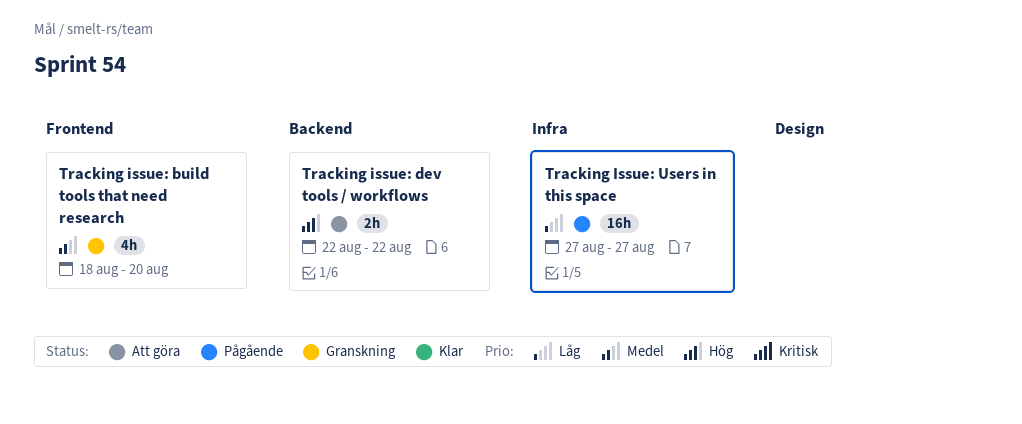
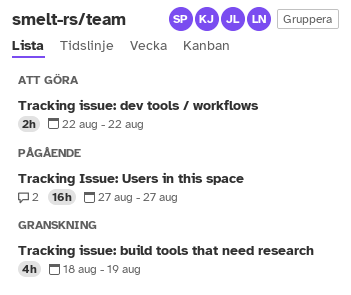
Tracking issue: build tools that need research, due: Aug 20 -> Aug 19

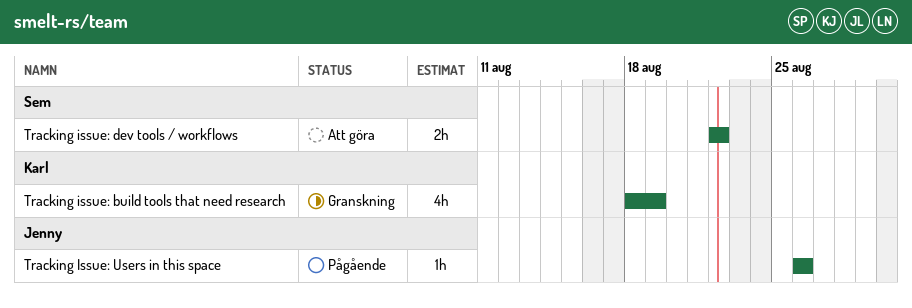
Tracking Issue: Users in this space, estimate: 16h -> 1h
Tracking Issue: Users in this space, start: Aug 27 -> Aug 26
Tracking Issue: Users in this space, due: Aug 27 -> Aug 26

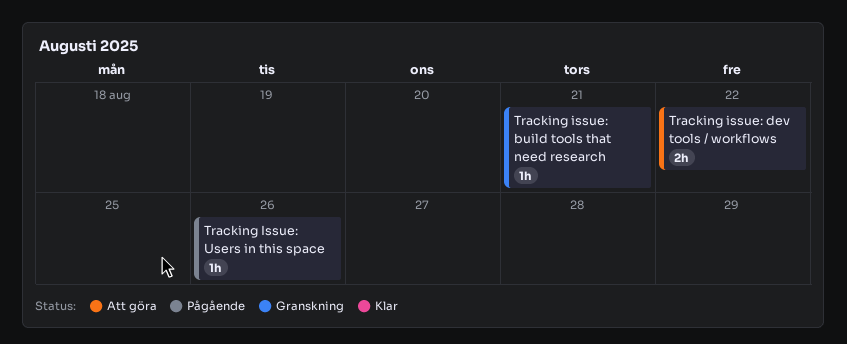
Tracking issue: build tools that need research, estimate: 4h -> 1h
Tracking issue: build tools that need research, due: Aug 19 -> Aug 21

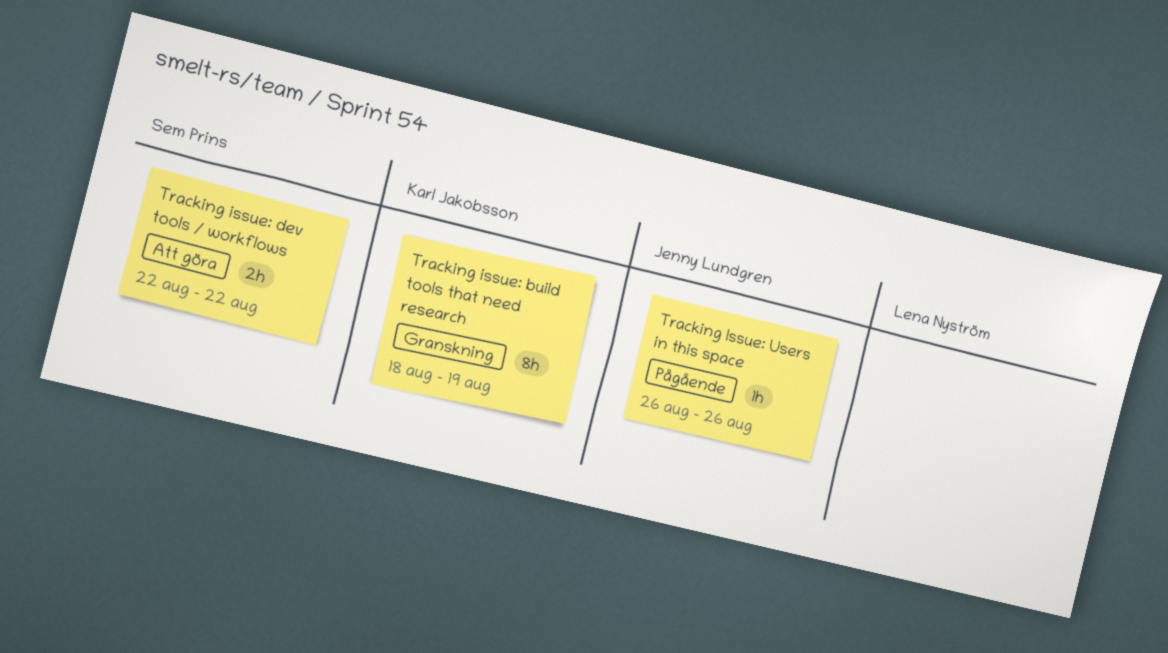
Tracking issue: build tools that need research, estimate: 1h -> 8h
Tracking issue: build tools that need research, due: Aug 21 -> Aug 19

